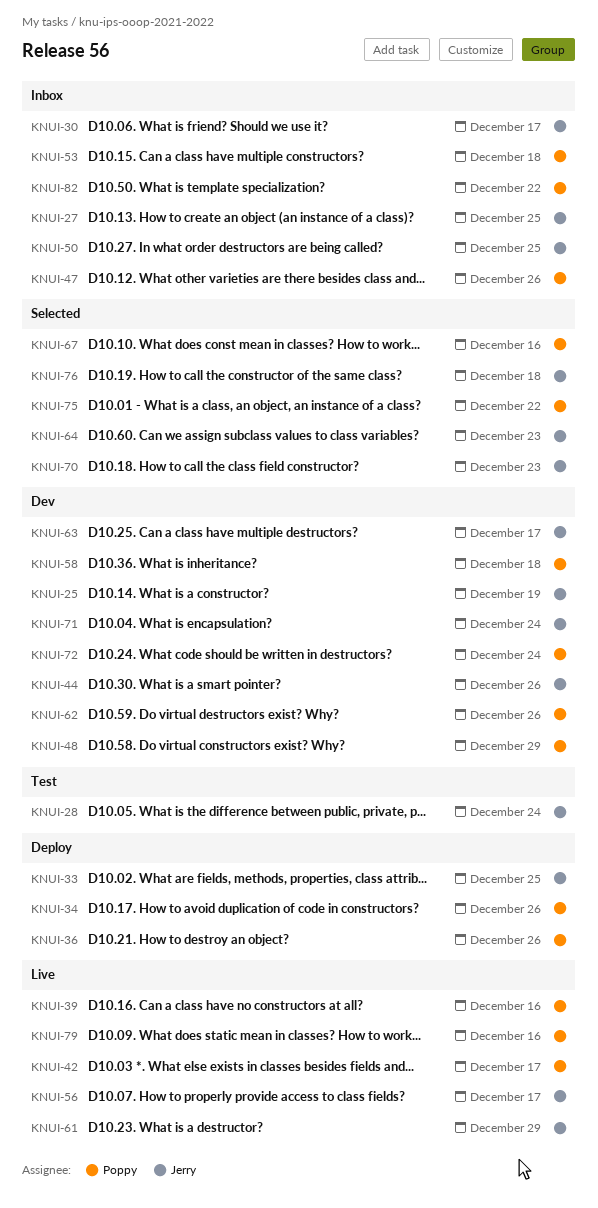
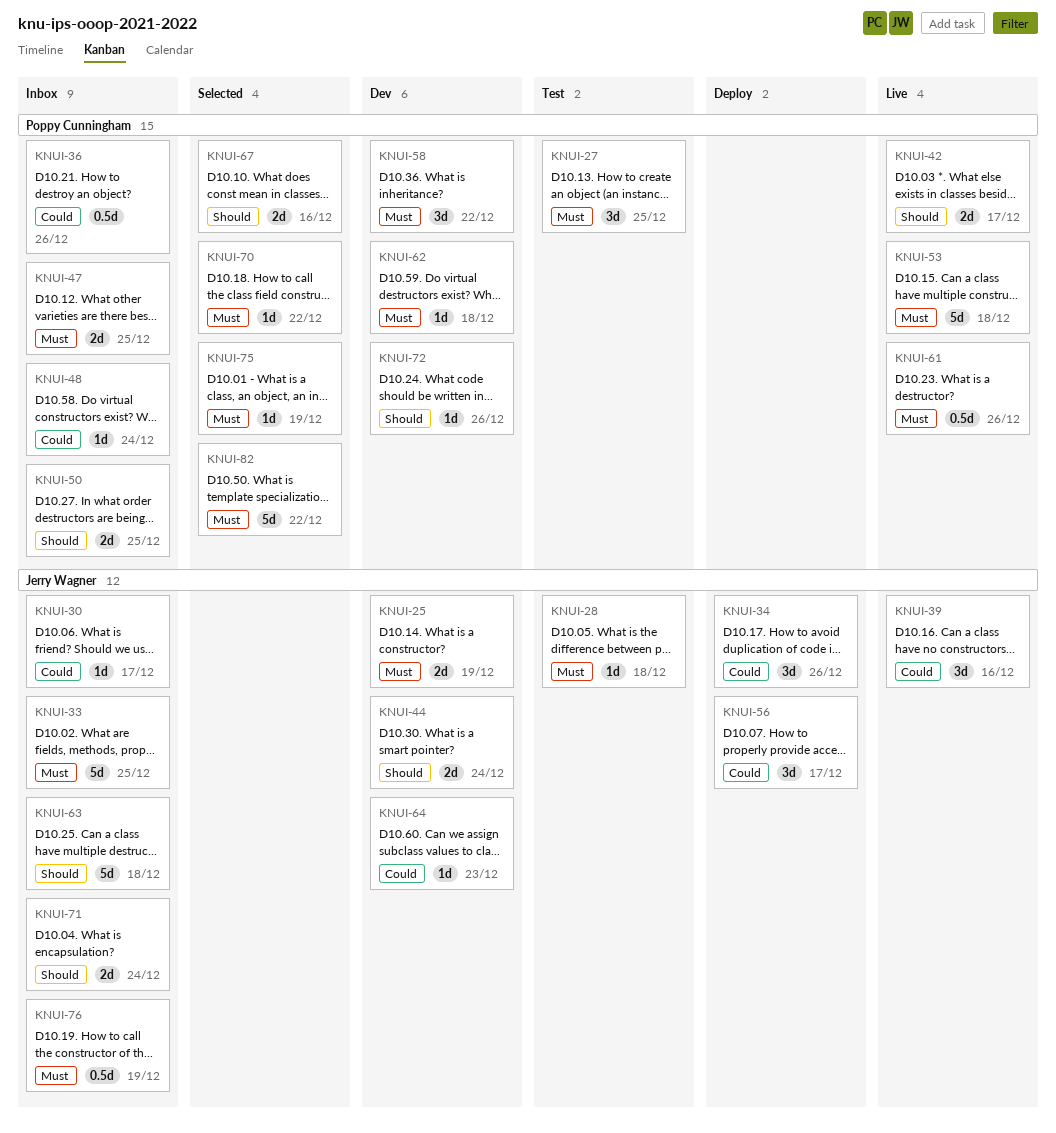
KNUI-27, status: Inbox -> Test
KNUI-27, owner: Jerry Wagner -> Poppy Cunningham
KNUI-28, due: Dec 24 -> Dec 18
KNUI-33, status: Deploy -> Inbox
KNUI-34, owner: Poppy Cunningham -> Jerry Wagner
KNUI-36, status: Deploy -> Inbox
KNUI-39, owner: Poppy Cunningham -> Jerry Wagner
KNUI-44, due: Dec 26 -> Dec 24
KNUI-47, due: Dec 26 -> Dec 25
KNUI-48, status: Dev -> Inbox
KNUI-48, due: Dec 29 -> Dec 24
KNUI-50, owner: Jerry Wagner -> Poppy Cunningham
KNUI-53, status: Inbox -> Live
KNUI-56, status: Live -> Deploy
KNUI-58, due: Dec 18 -> Dec 22
KNUI-61, owner: Jerry Wagner -> Poppy Cunningham
KNUI-61, due: Dec 29 -> Dec 26
KNUI-62, due: Dec 26 -> Dec 18
KNUI-63, status: Dev -> Inbox
KNUI-63, due: Dec 17 -> Dec 18
KNUI-64, status: Selected -> Dev
KNUI-70, owner: Jerry Wagner -> Poppy Cunningham
KNUI-70, due: Dec 23 -> Dec 22
KNUI-71, status: Dev -> Inbox
KNUI-72, due: Dec 24 -> Dec 26
KNUI-75, due: Dec 22 -> Dec 19
KNUI-76, status: Selected -> Inbox
KNUI-76, due: Dec 18 -> Dec 19
KNUI-79: present -> none
KNUI-82, status: Inbox -> Selected

